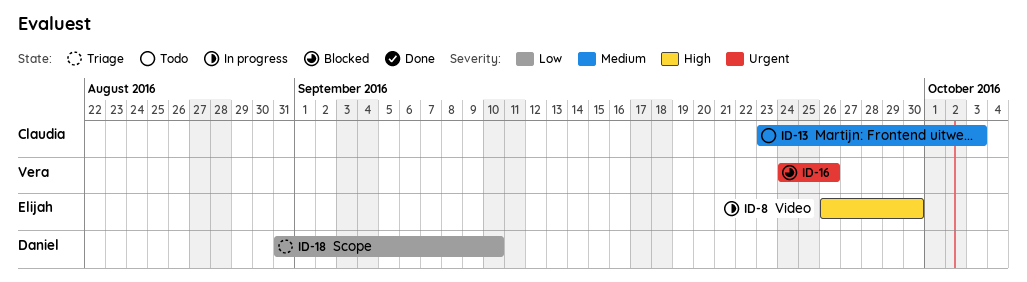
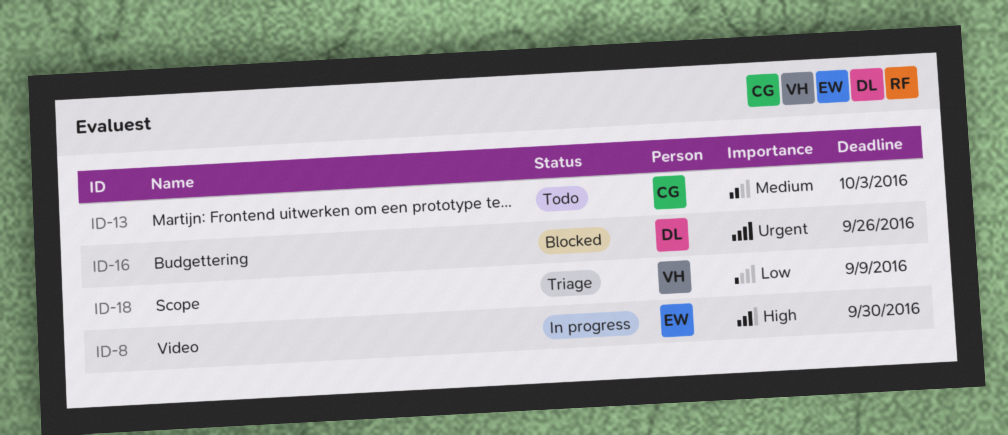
ID-16, owner: Vera -> Daniel
ID-18, owner: Daniel -> Vera
ID-18, due: Sep 10 -> Sep 9

